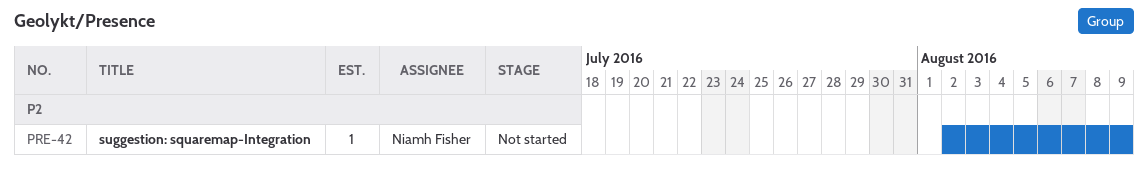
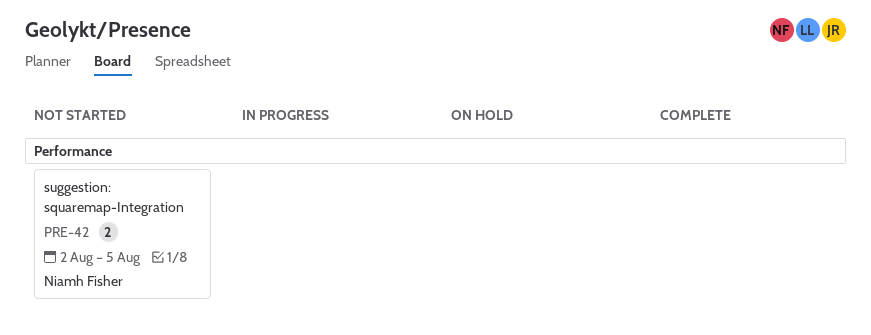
PRE-42, estimate: 1 -> 2
PRE-42, due: Aug 9 -> Aug 5

